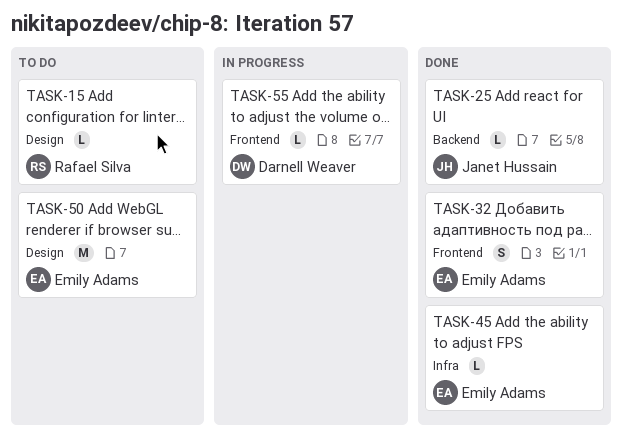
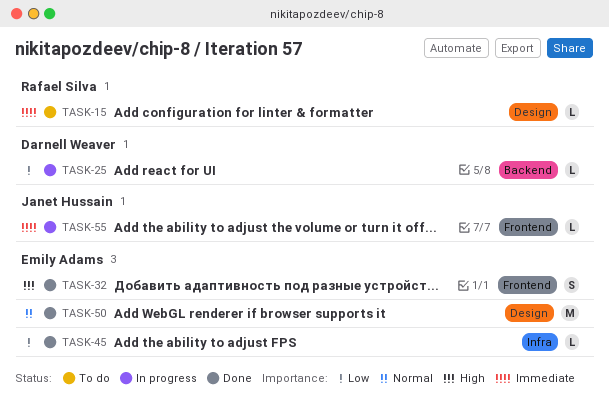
TASK-25, status: Done -> In progress
TASK-25, owner: Janet Hussain -> Darnell Weaver
TASK-50, status: To do -> Done
TASK-55, owner: Darnell Weaver -> Janet Hussain

